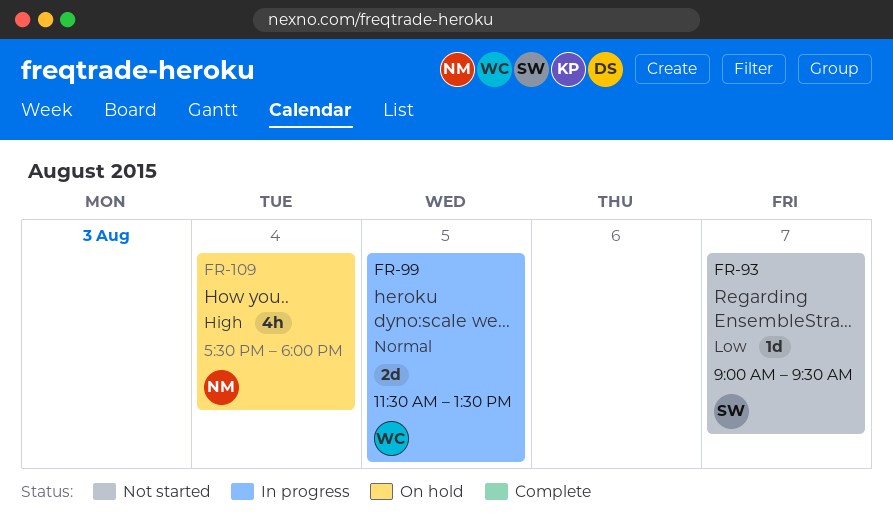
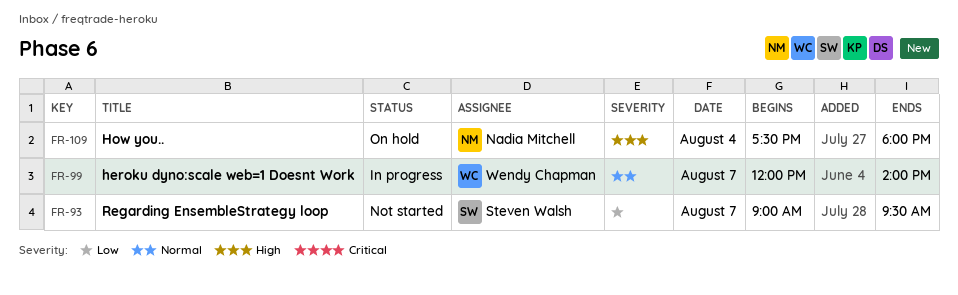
FR-99, day: Aug 5 -> Aug 7
FR-99, begins: 11:30 -> 12:00
FR-99, ends: 13:30 -> 14:00

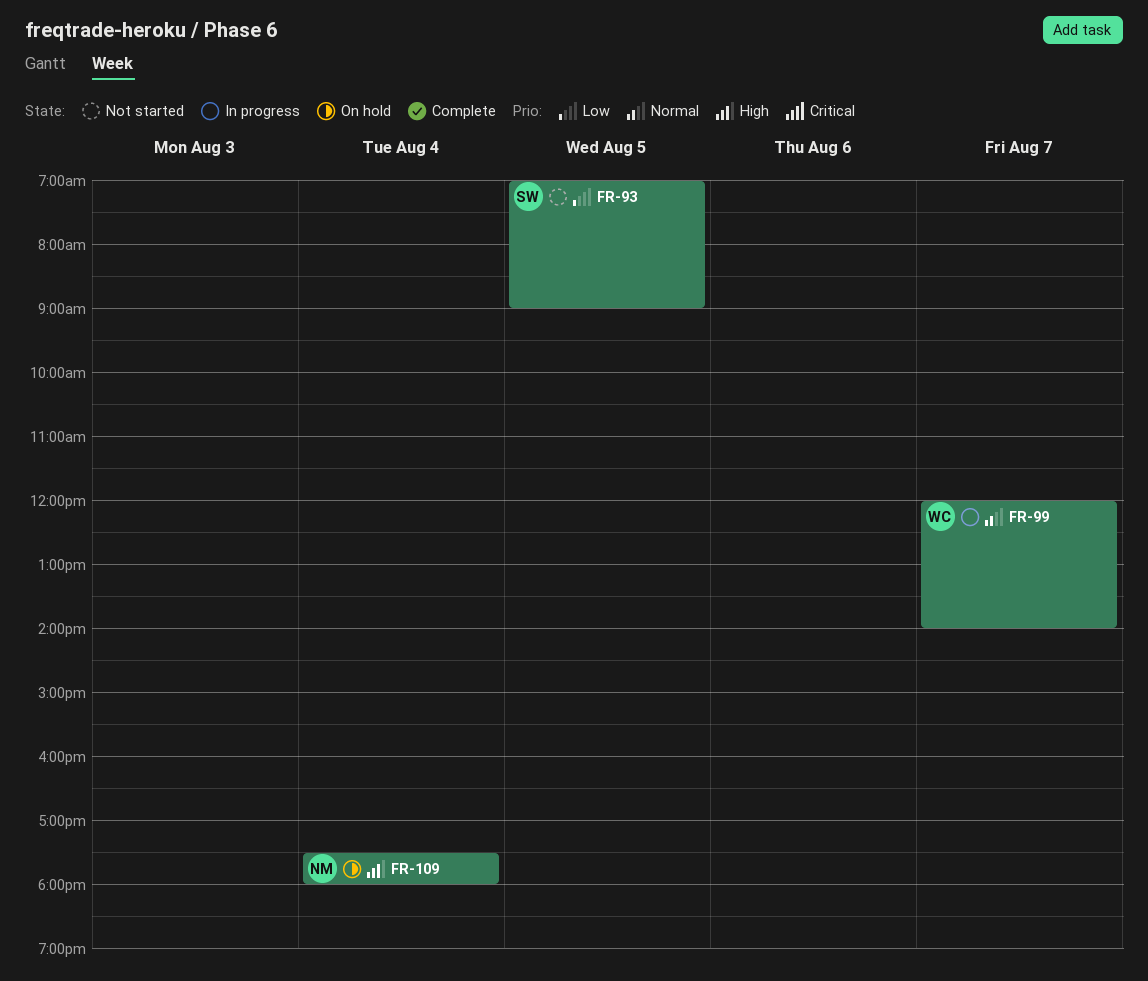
FR-93, day: Aug 7 -> Aug 5
FR-93, begins: 09:00 -> 07:00
FR-93, ends: 09:30 -> 09:00

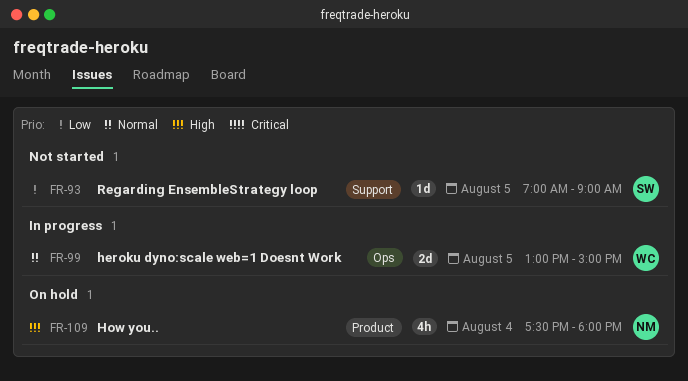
FR-99, day: Aug 7 -> Aug 5
FR-99, begins: 12:00 -> 13:00
FR-99, ends: 14:00 -> 15:00

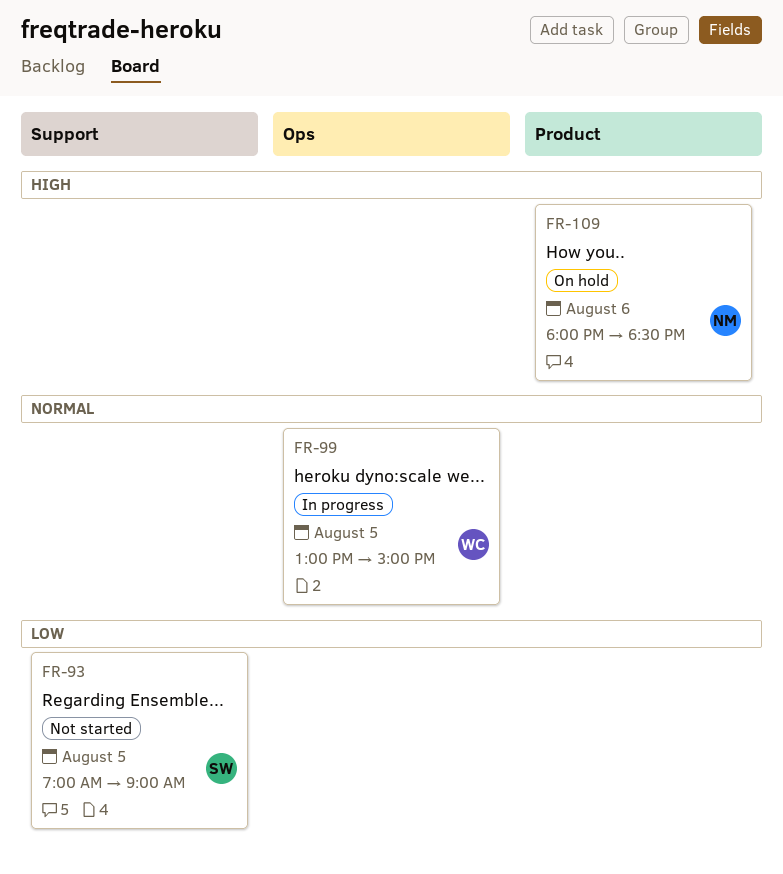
FR-109, day: Aug 4 -> Aug 6
FR-109, begins: 17:30 -> 18:00
FR-109, ends: 18:00 -> 18:30

